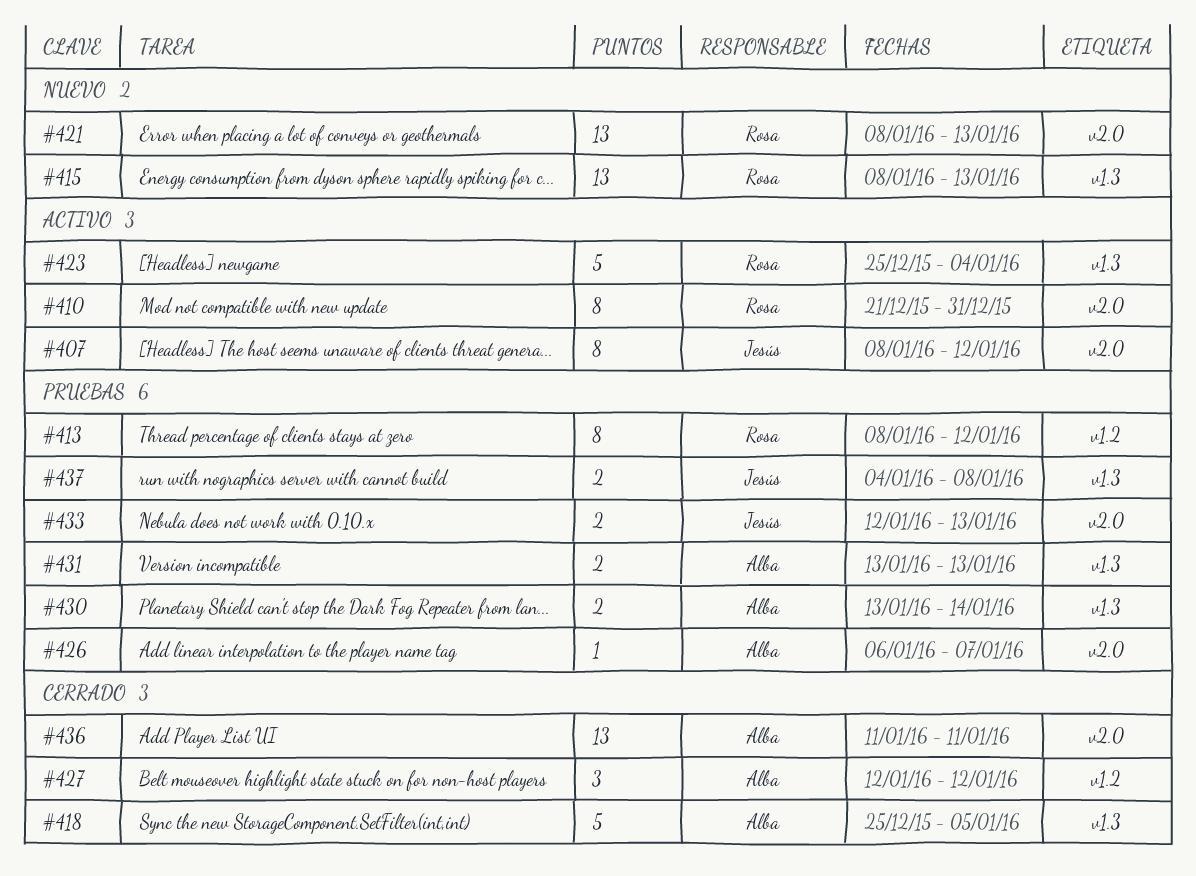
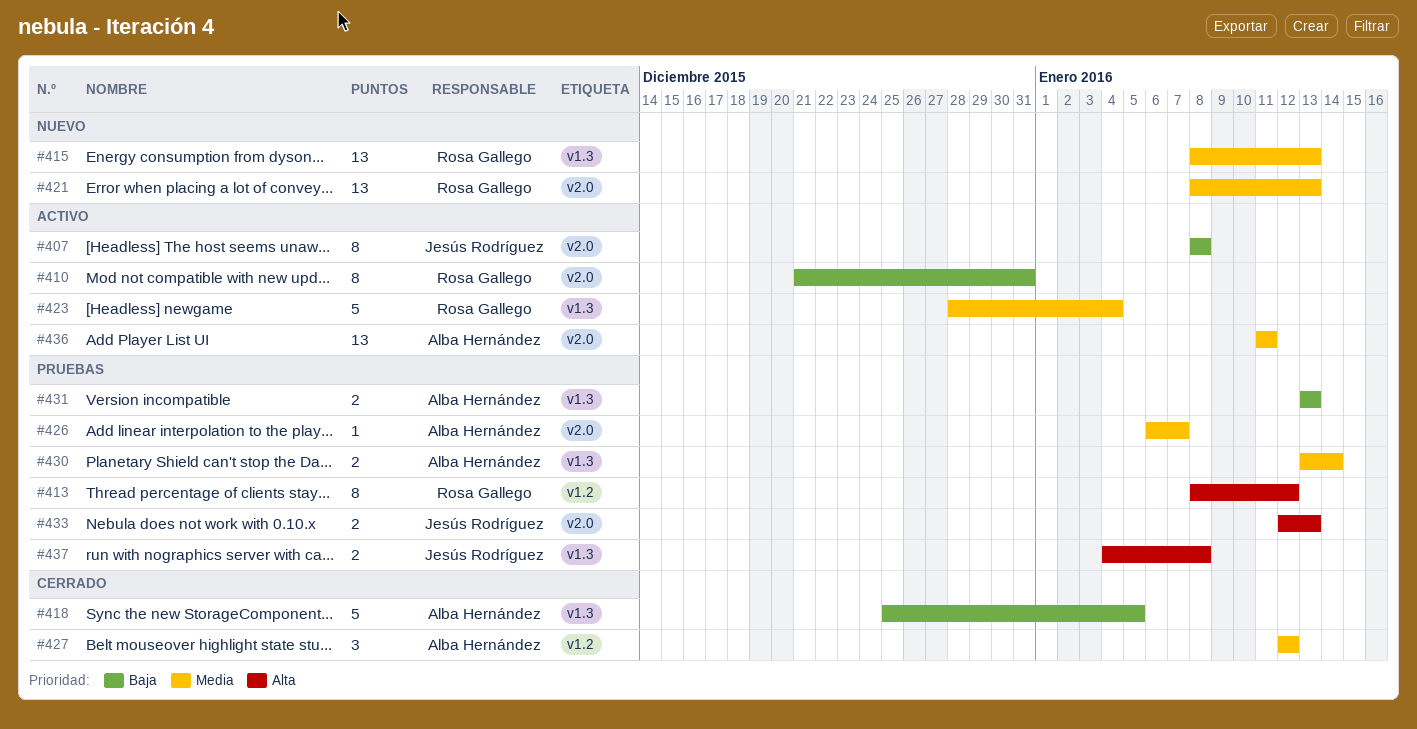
#407, due: Jan 12 -> Jan 8
#423, start: Dec 25 -> Dec 28
#436, status: Cerrado -> Activo

